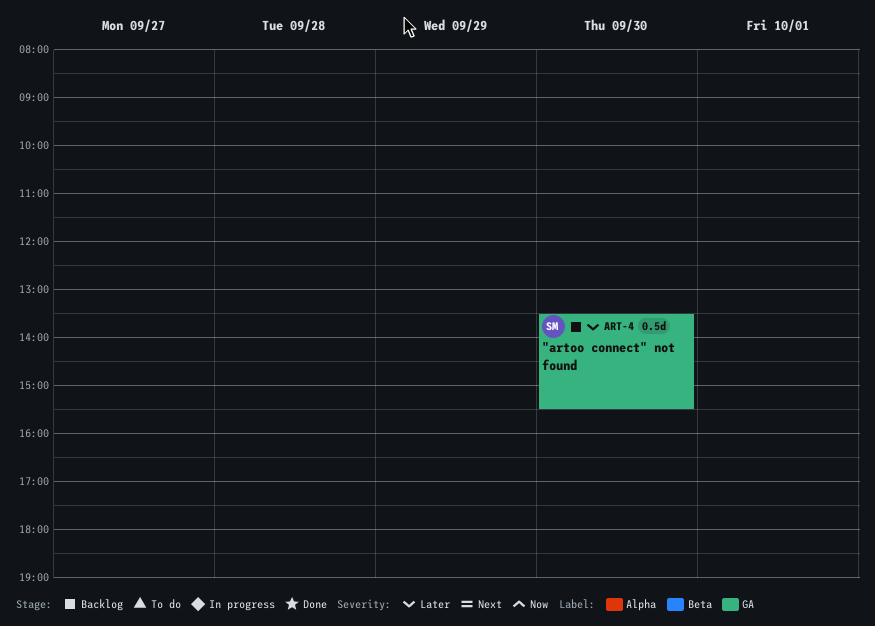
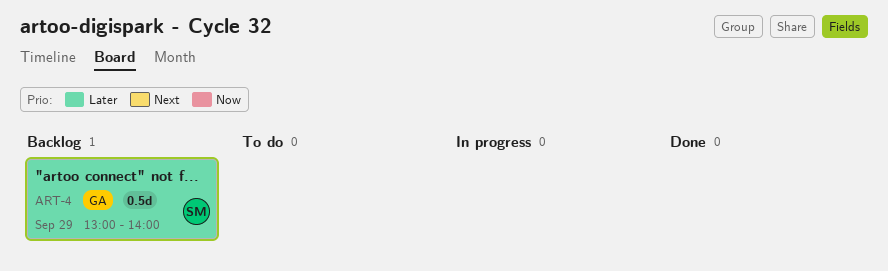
ART-4, day: Sep 30 -> Sep 29
ART-4, begins: 13:30 -> 13:00
ART-4, ends: 15:30 -> 14:00

